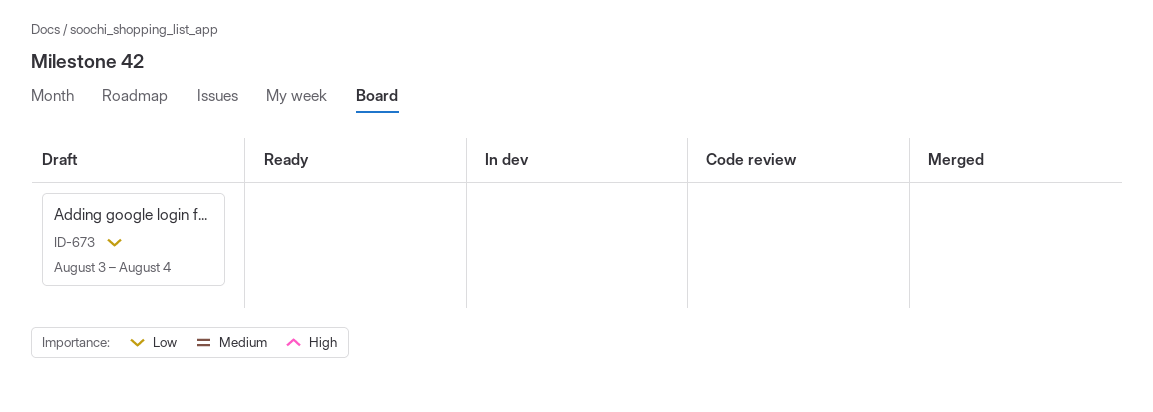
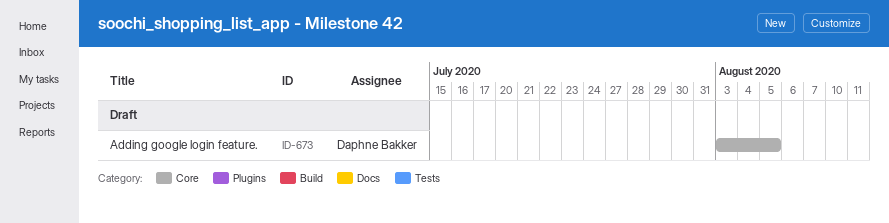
ID-673, due: Aug 4 -> Aug 5

